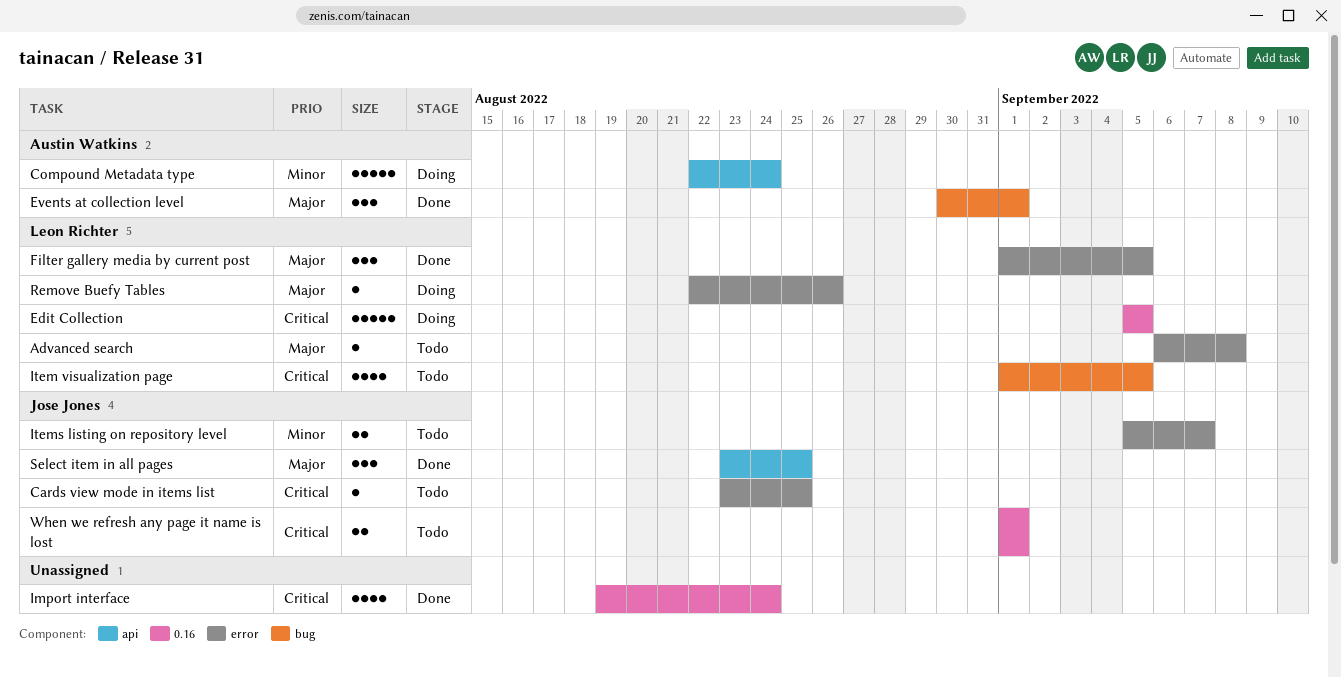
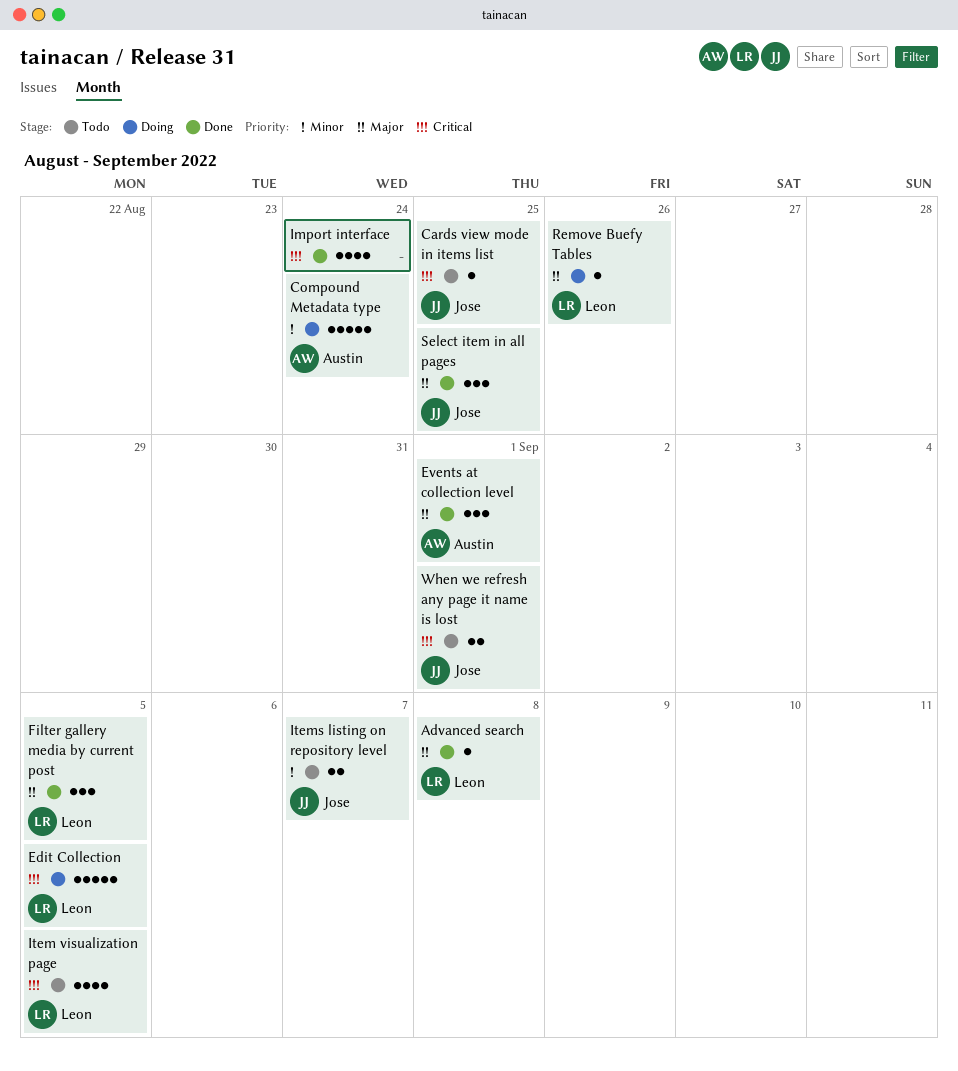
Advanced search, status: Todo -> Done

